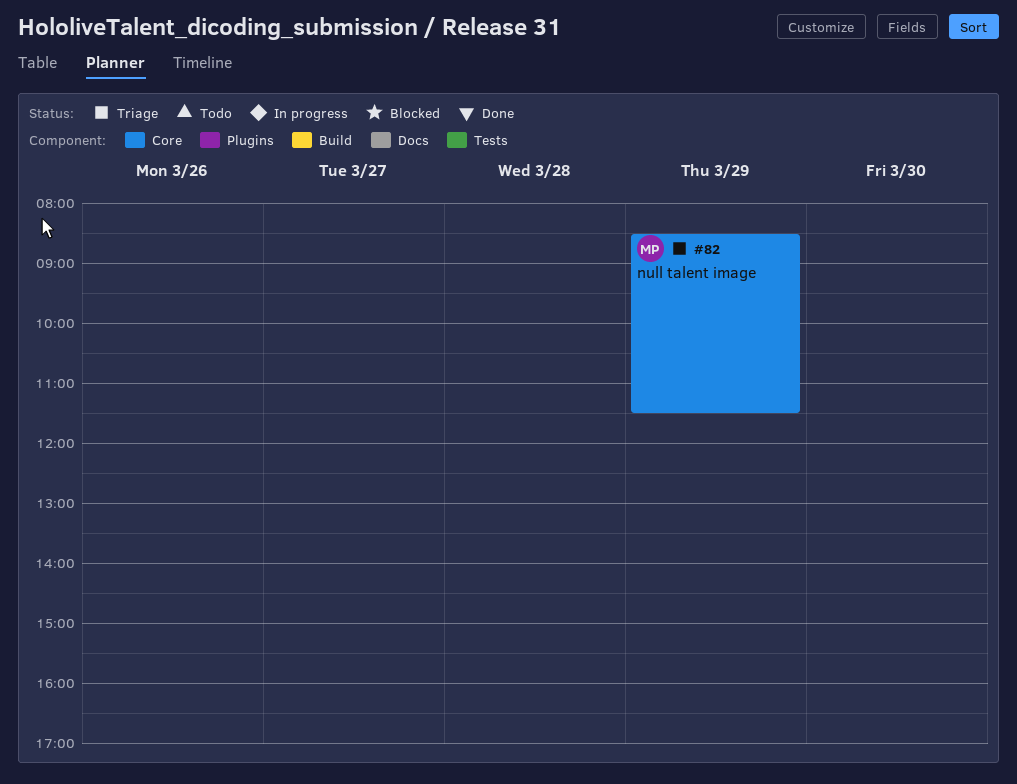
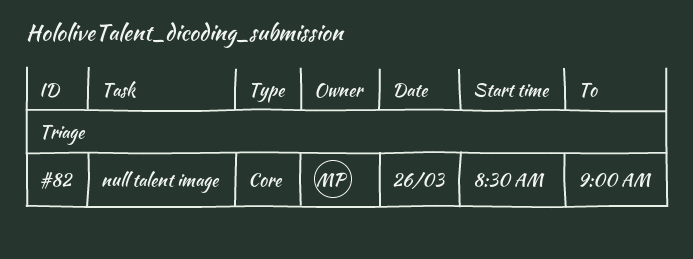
#82, day: Mar 29 -> Mar 26
#82, ends: 11:30 -> 09:00

